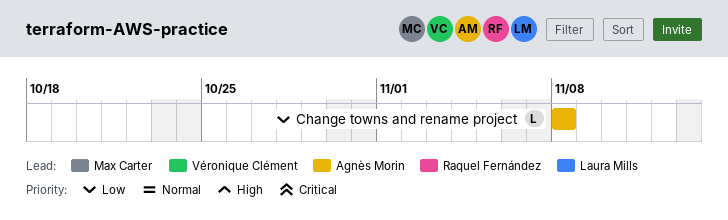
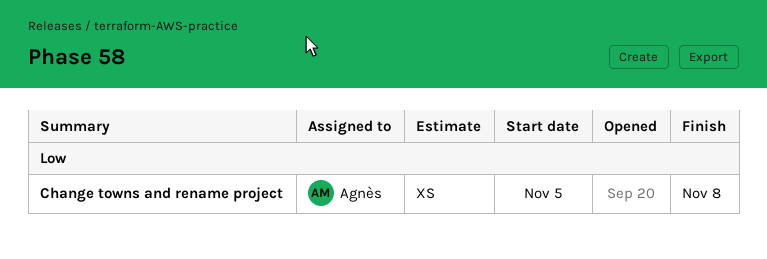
Change towns and rename project, estimate: L -> XS
Change towns and rename project, start: Nov 8 -> Nov 5

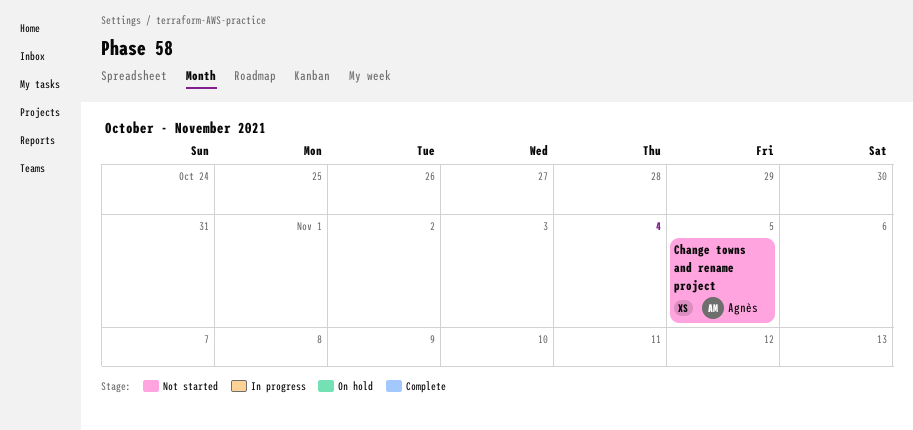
Change towns and rename project, due: Nov 8 -> Nov 5

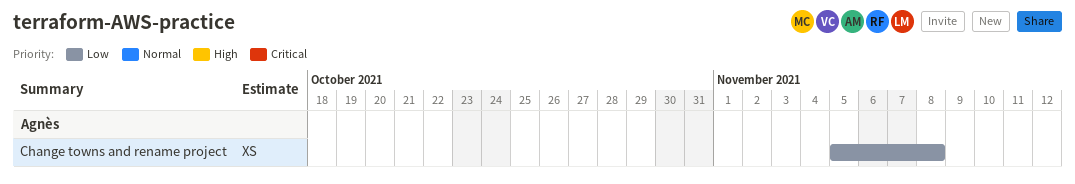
Change towns and rename project, due: Nov 5 -> Nov 8

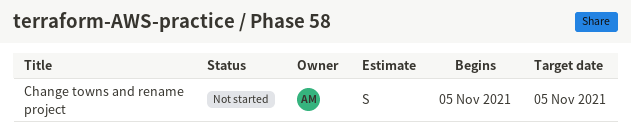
Change towns and rename project, estimate: XS -> S
Change towns and rename project, due: Nov 8 -> Nov 5

